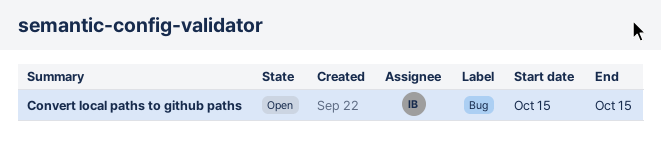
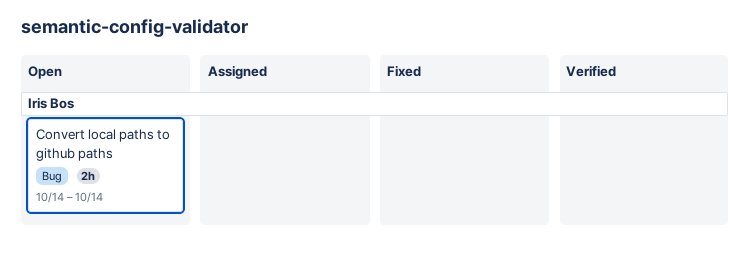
Convert local paths to github paths, start: Oct 15 -> Oct 14
Convert local paths to github paths, due: Oct 15 -> Oct 14

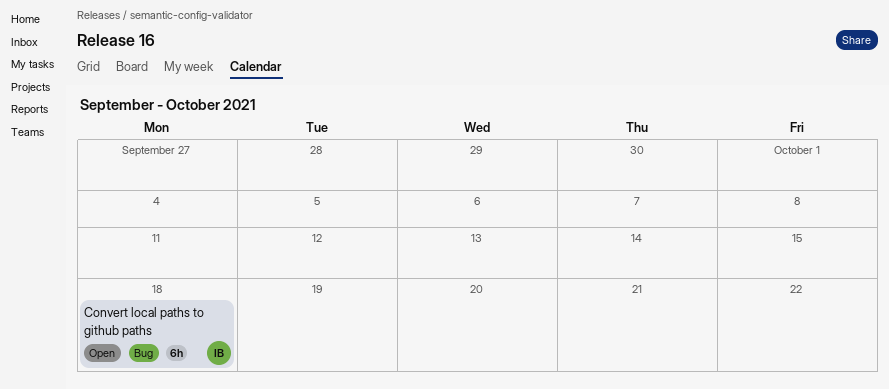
Convert local paths to github paths, estimate: 2h -> 6h
Convert local paths to github paths, due: Oct 14 -> Oct 18

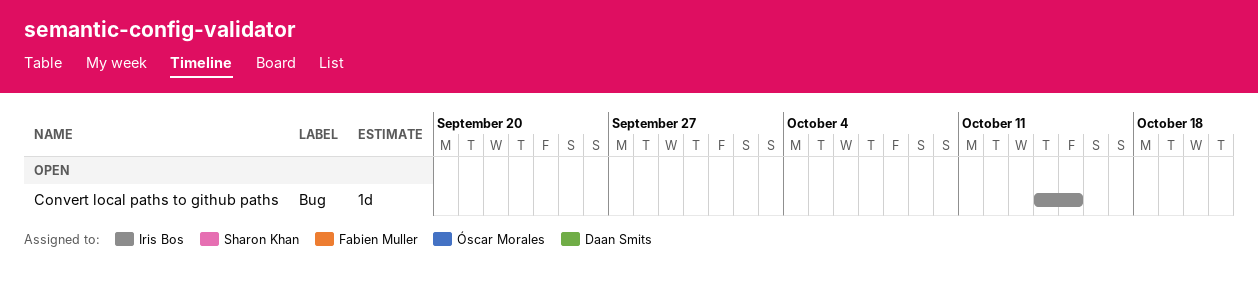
Convert local paths to github paths, estimate: 6h -> 1d
Convert local paths to github paths, due: Oct 18 -> Oct 15

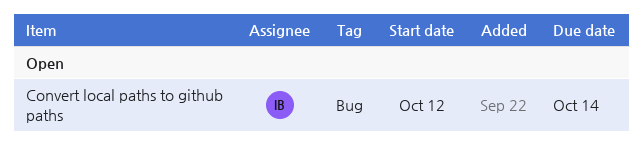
Convert local paths to github paths, start: Oct 14 -> Oct 12
Convert local paths to github paths, due: Oct 15 -> Oct 14

